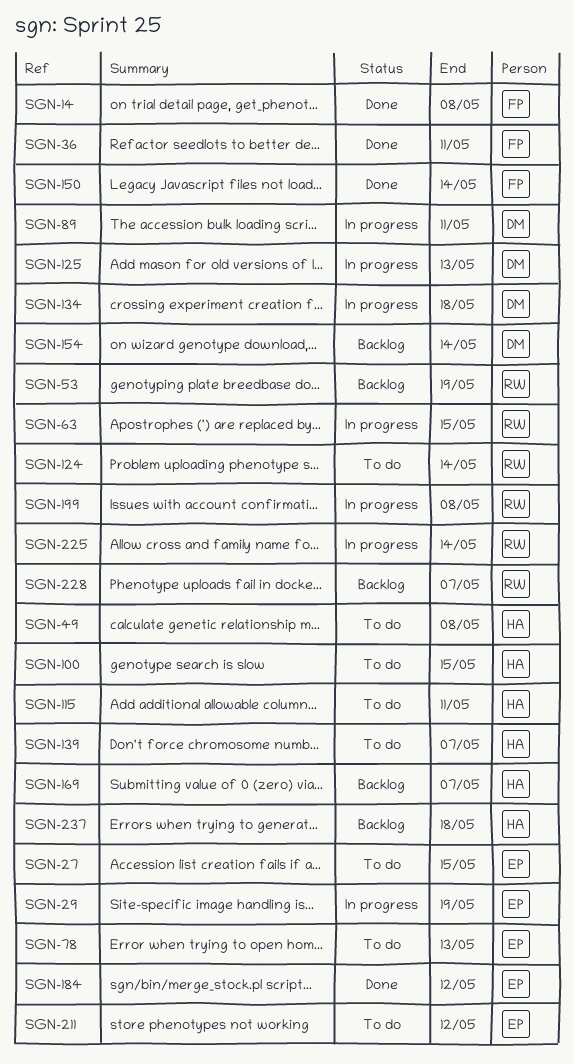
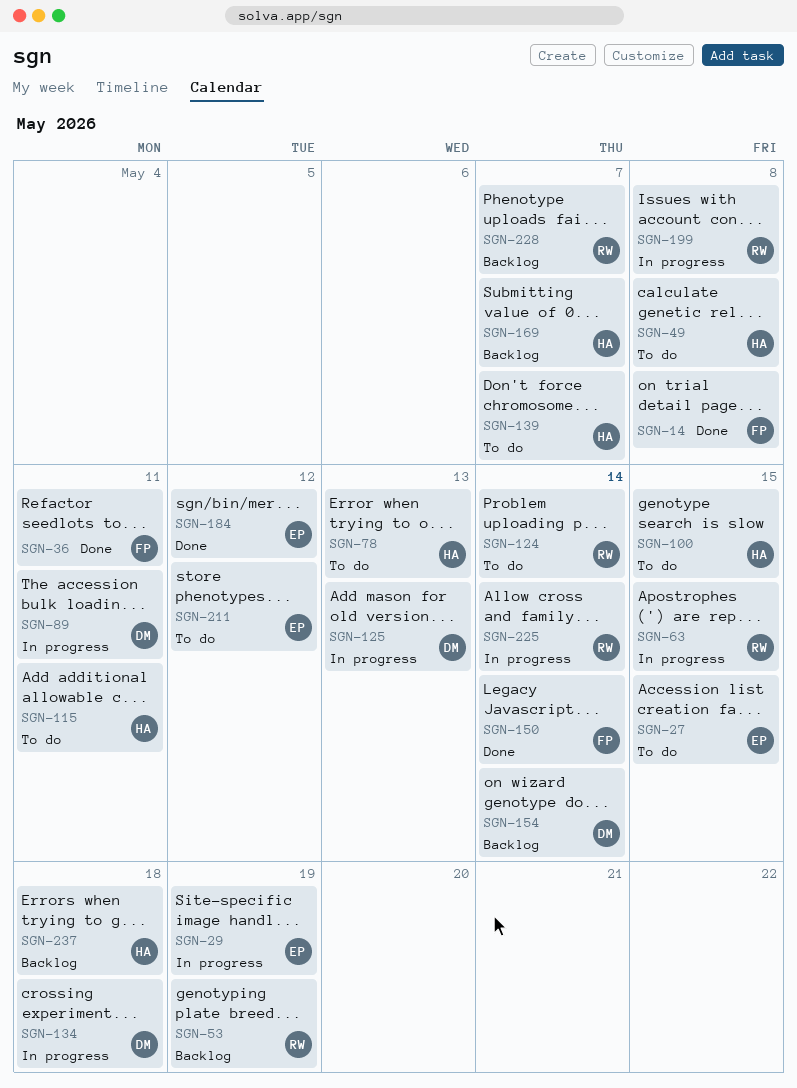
SGN-78, owner: EP -> HA

